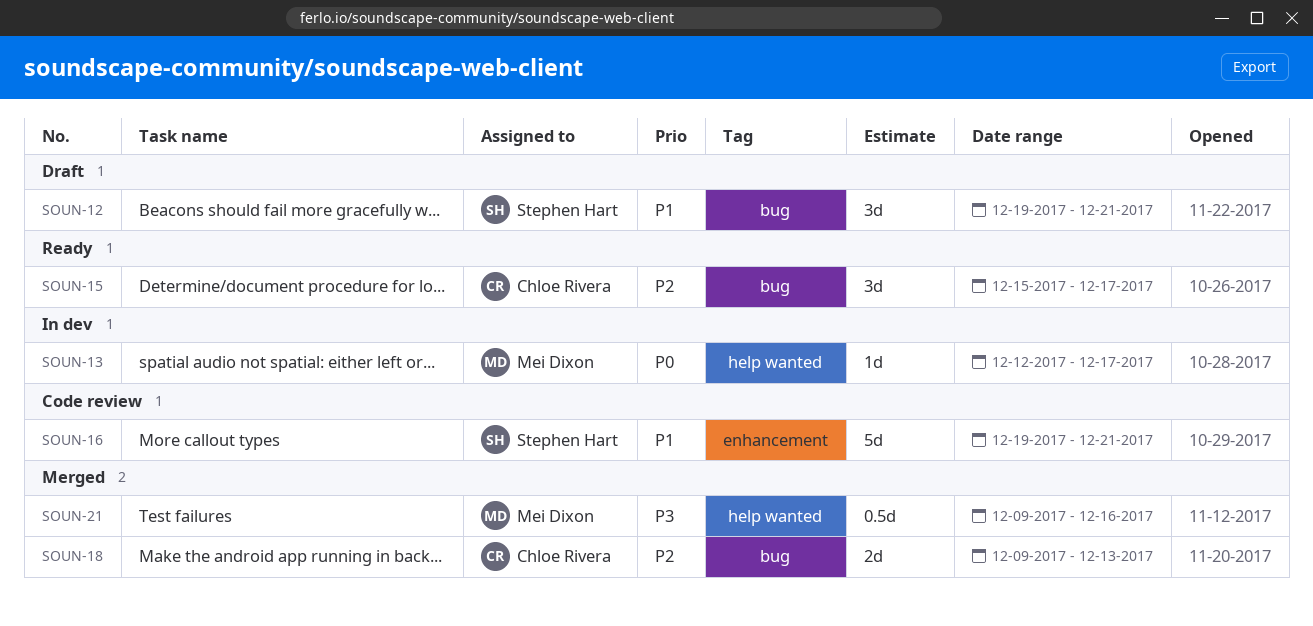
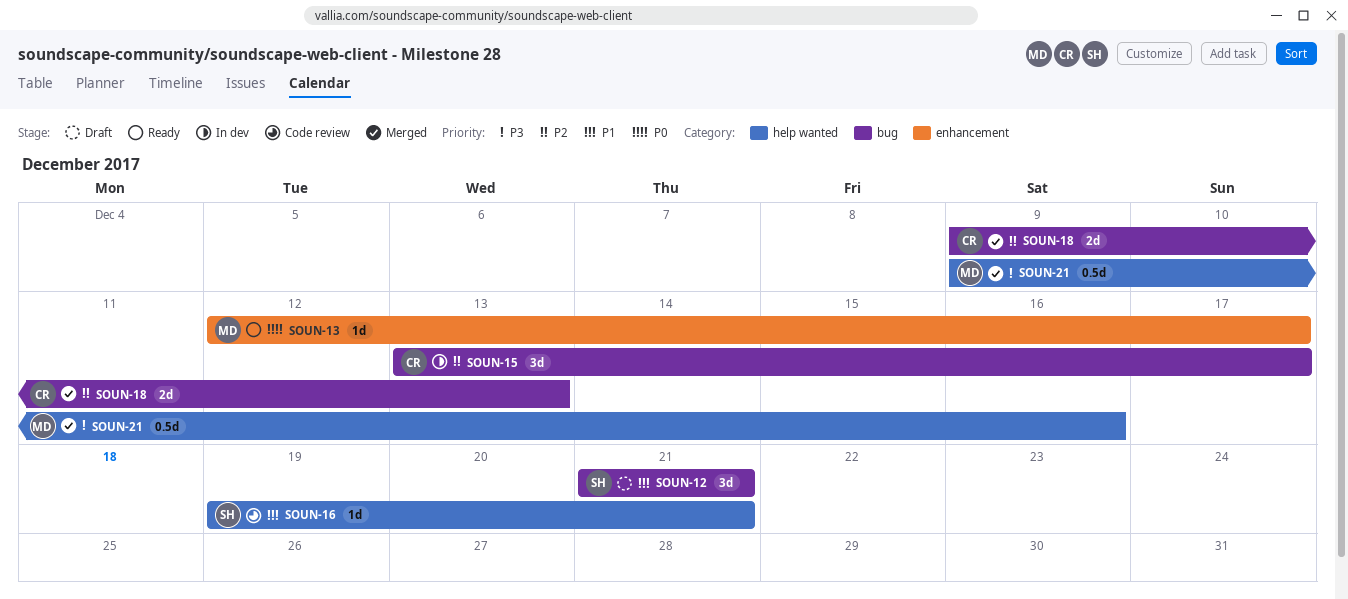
SOUN-12, start: Dec 19 -> Dec 21
SOUN-13, status: In dev -> Ready
SOUN-13, label: help wanted -> enhancement
SOUN-15, status: Ready -> In dev
SOUN-15, start: Dec 15 -> Dec 13
SOUN-16, label: enhancement -> help wanted
SOUN-16, estimate: 5d -> 1d

